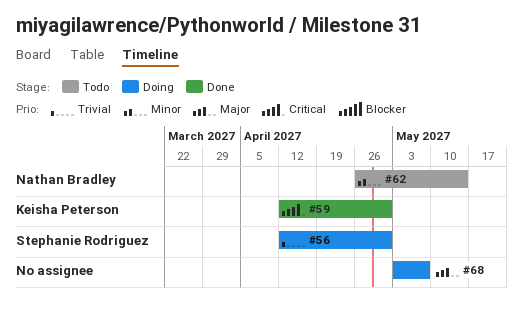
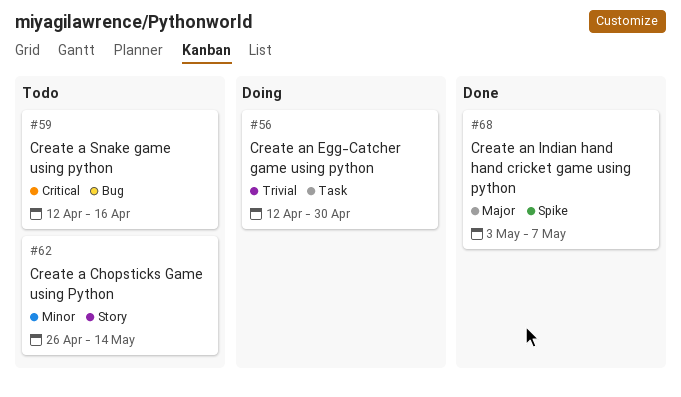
#59, status: Done -> Todo
#59, due: Apr 30 -> Apr 16
#68, status: Doing -> Done

